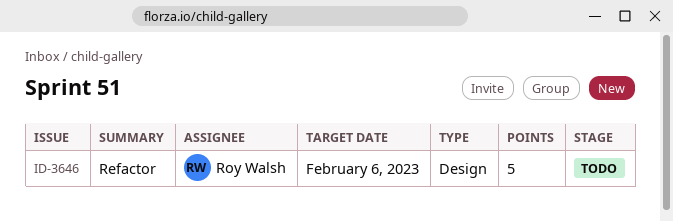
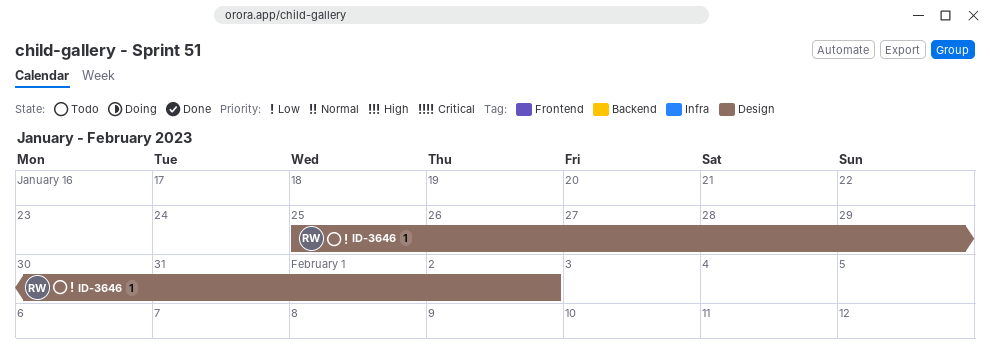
ID-3646, estimate: 5 -> 1
ID-3646, due: Feb 6 -> Feb 2

